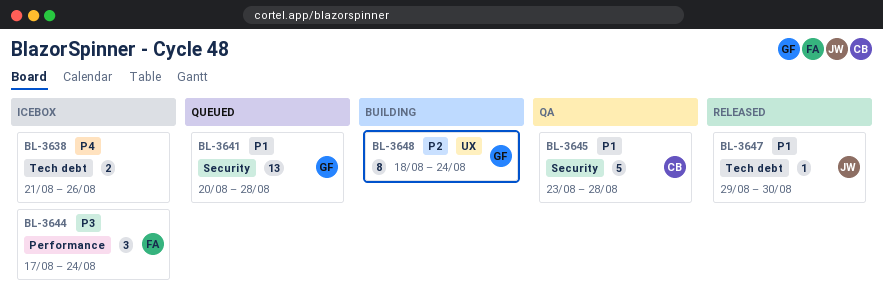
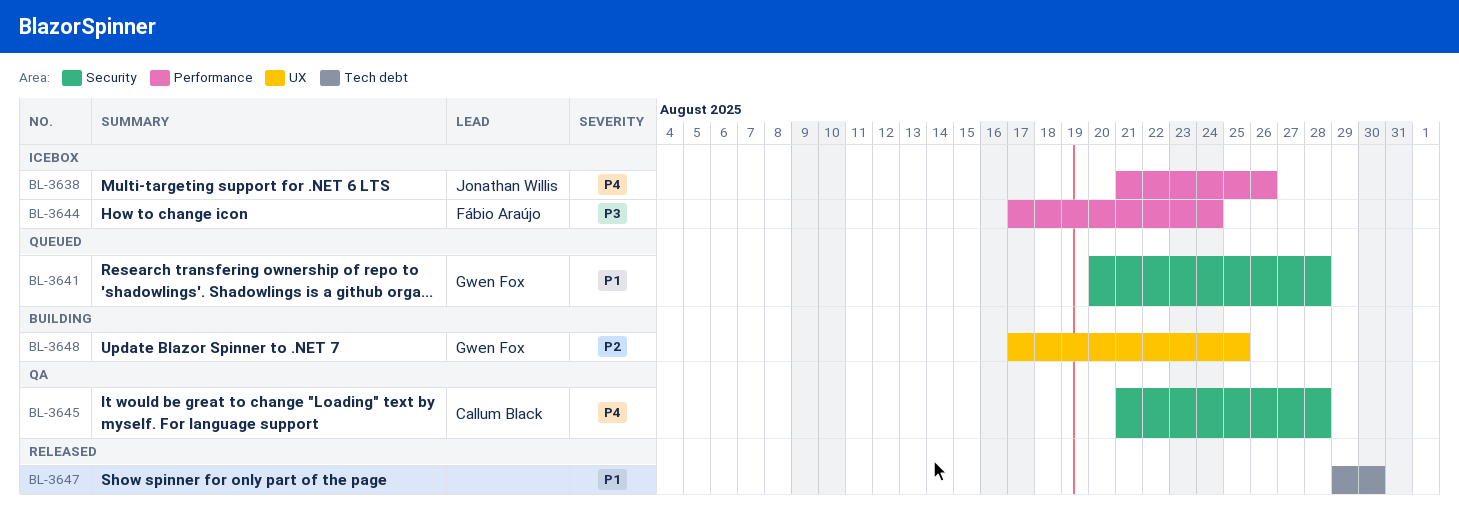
BL-3638, owner: none -> Jonathan Willis
BL-3638, label: Tech debt -> Performance
BL-3645, priority: P1 -> P4
BL-3645, start: Aug 23 -> Aug 21
BL-3647, owner: Jonathan Willis -> none
BL-3648, start: Aug 18 -> Aug 17
BL-3648, due: Aug 24 -> Aug 25

